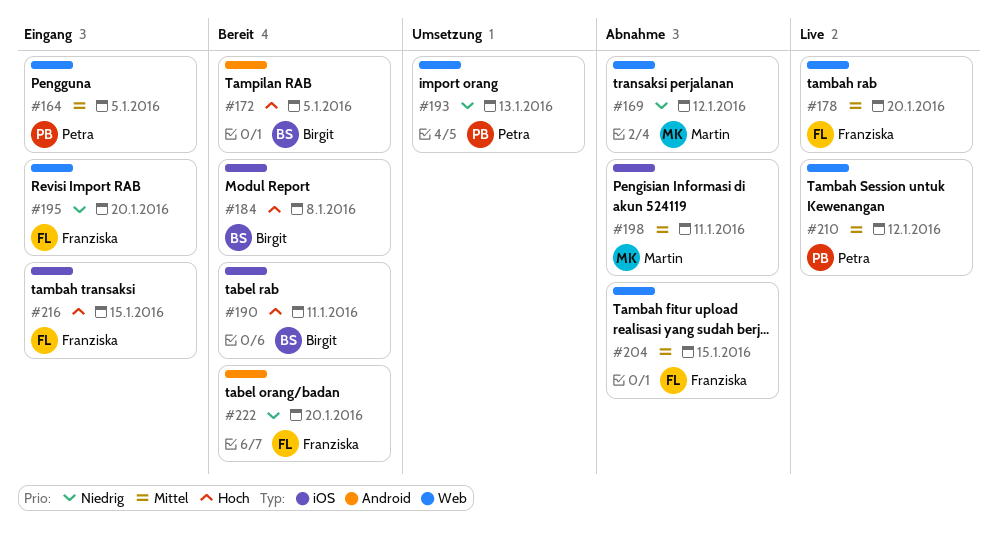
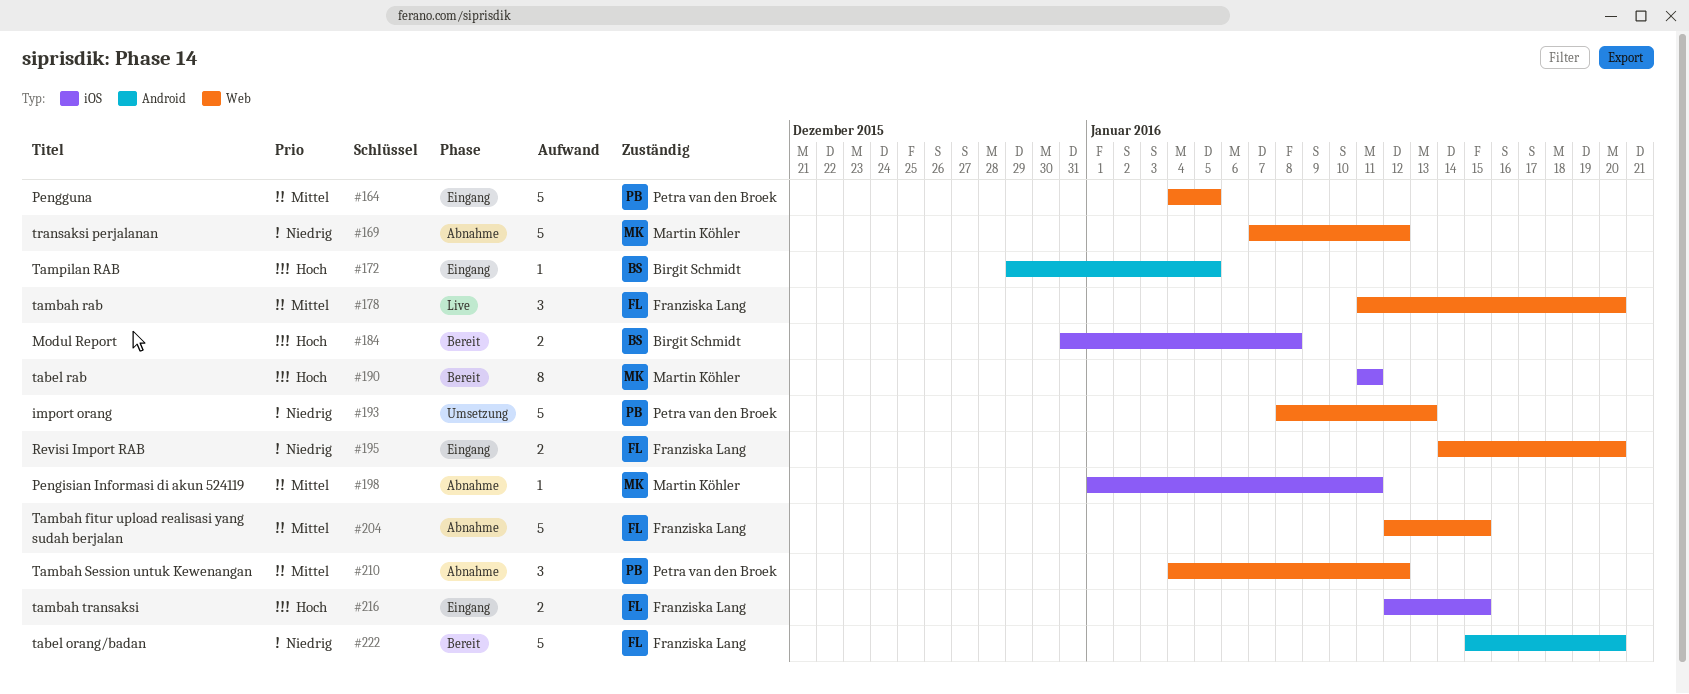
#172, status: Bereit -> Eingang
#190, owner: Birgit Schmidt -> Martin Köhler
#210, status: Live -> Abnahme

